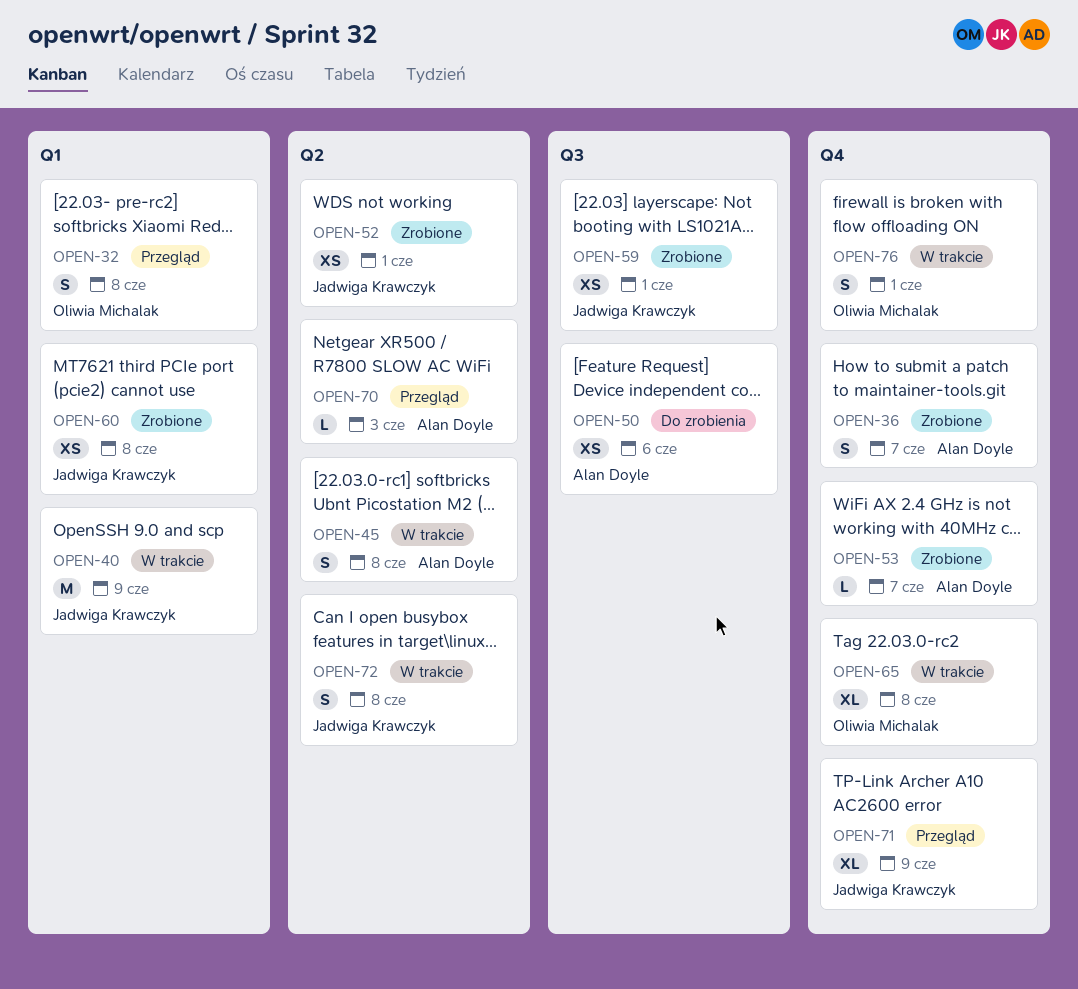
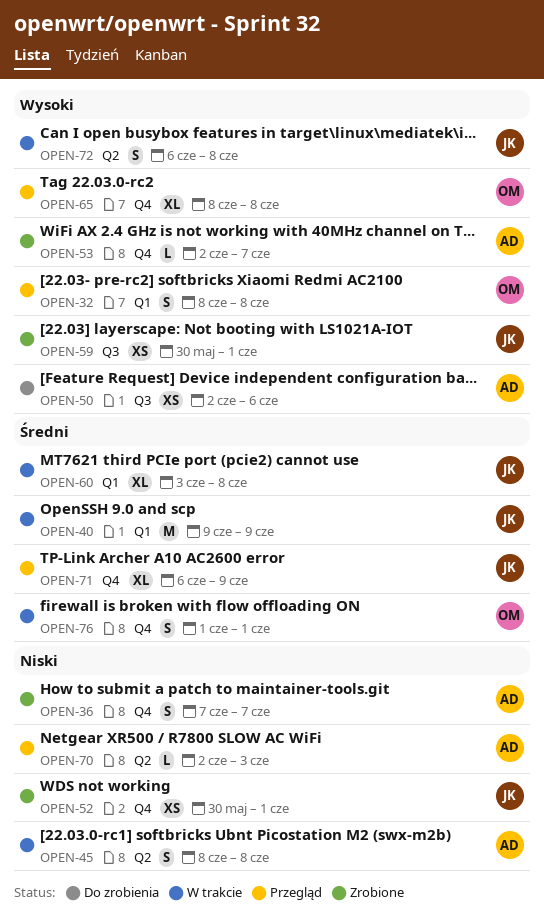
OPEN-52, label: Q2 -> Q4
OPEN-60, status: Zrobione -> W trakcie
OPEN-60, estimate: XS -> XL
OPEN-65, status: W trakcie -> Przegląd

